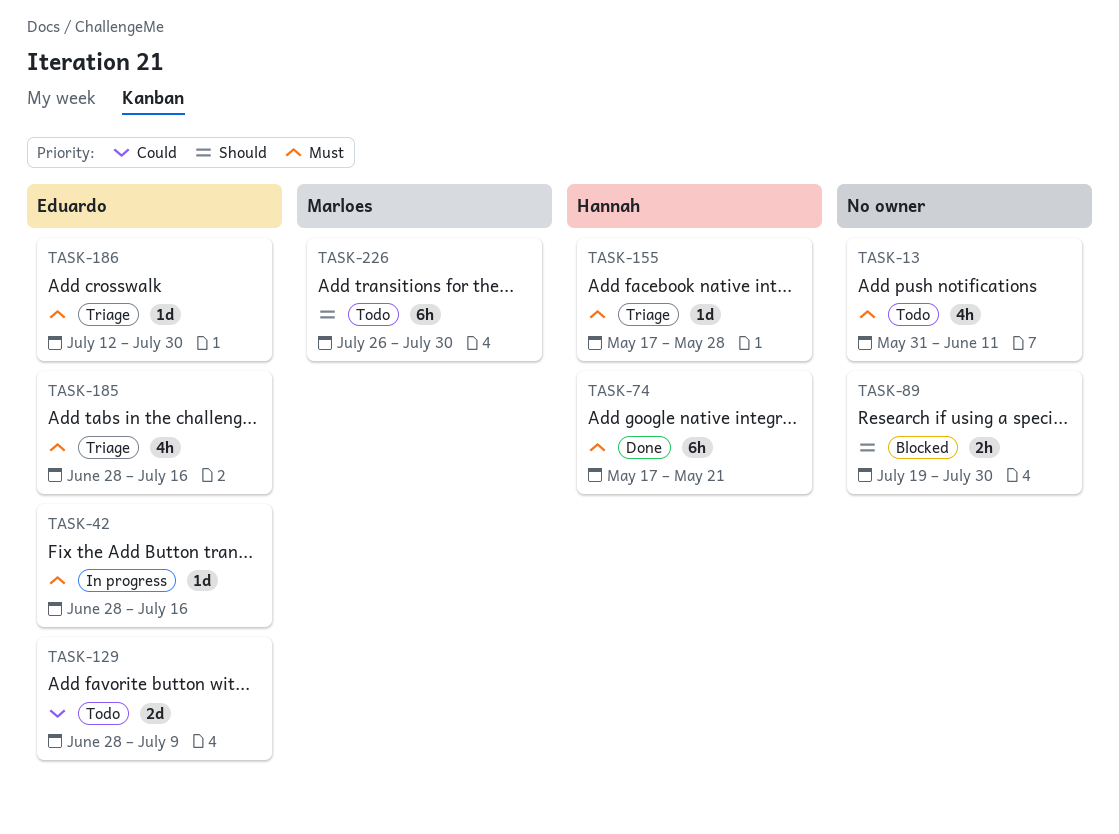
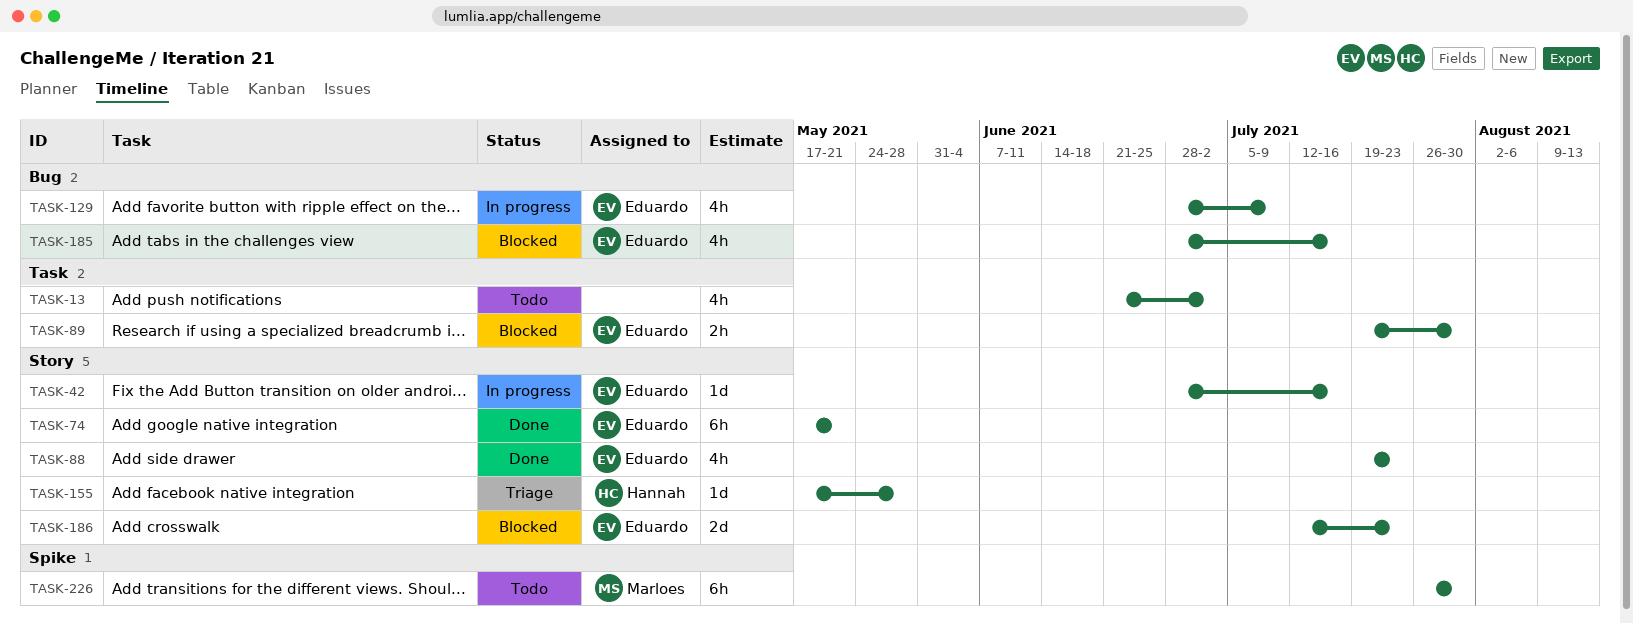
TASK-13, start: May 31 -> Jun 21
TASK-13, due: Jun 11 -> Jul 2
TASK-74, owner: Hannah -> Eduardo
TASK-88: none -> present
TASK-89, owner: none -> Eduardo
TASK-129, status: Todo -> In progress
TASK-129, estimate: 2d -> 4h
TASK-185, status: Triage -> Blocked
TASK-186, status: Triage -> Blocked
TASK-186, estimate: 1d -> 2d
TASK-186, due: Jul 30 -> Jul 23

